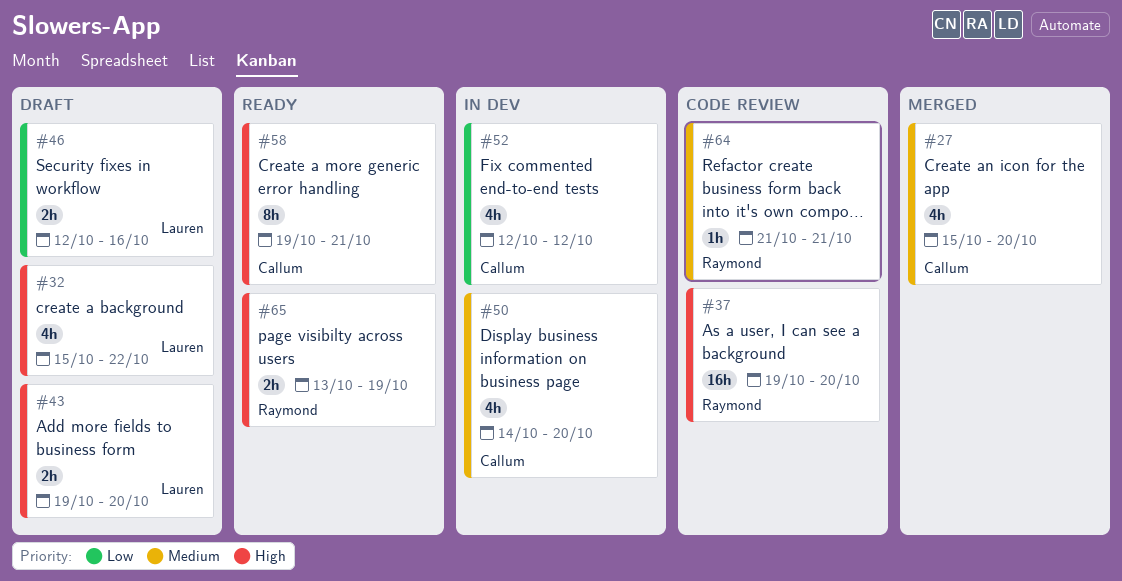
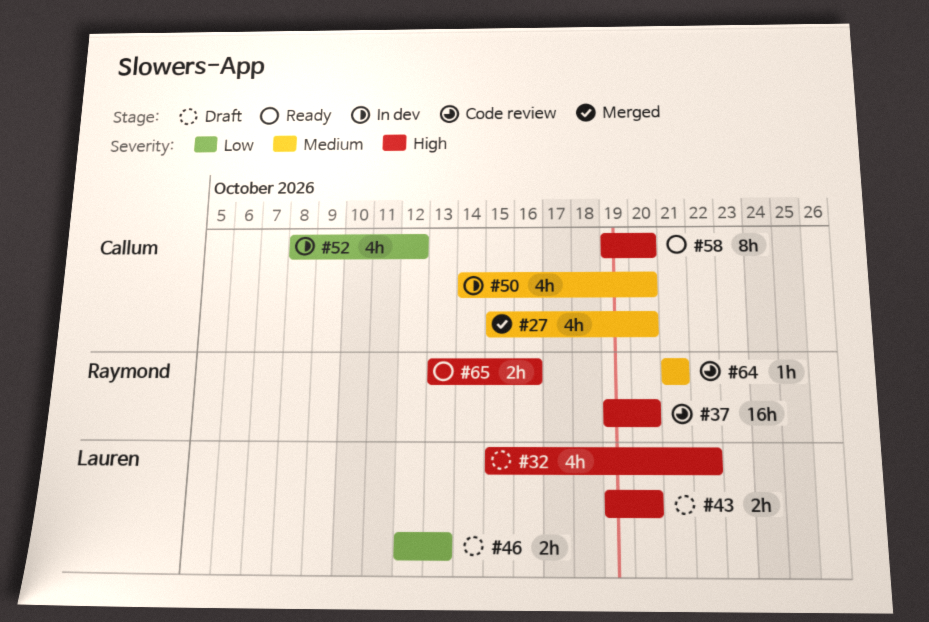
#46, due: Oct 16 -> Oct 13
#52, start: Oct 12 -> Oct 8
#58, due: Oct 21 -> Oct 20
#65, due: Oct 19 -> Oct 16

